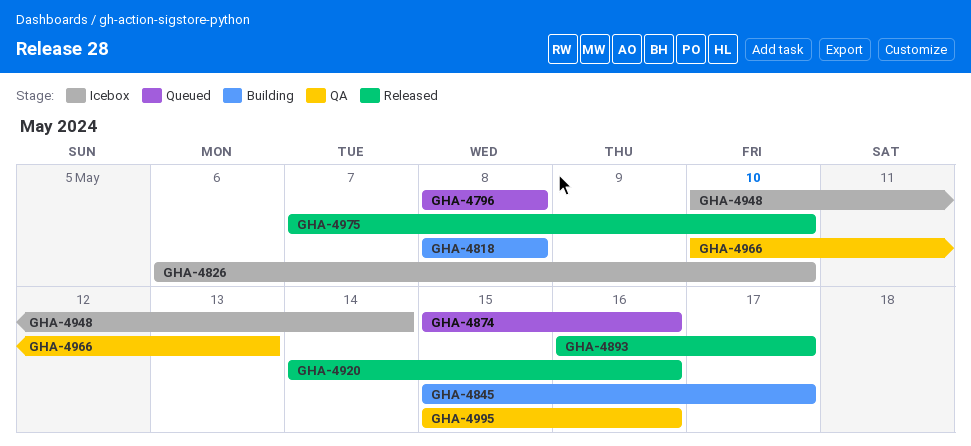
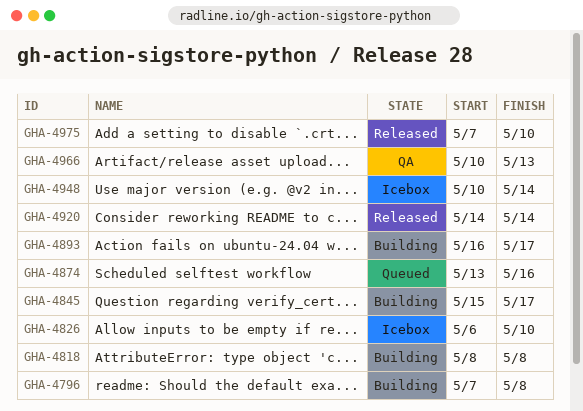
GHA-4796, status: Queued -> Building
GHA-4796, start: May 8 -> May 7
GHA-4874, start: May 15 -> May 13
GHA-4893, status: Released -> Building
GHA-4920, due: May 16 -> May 14
GHA-4995: present -> none

